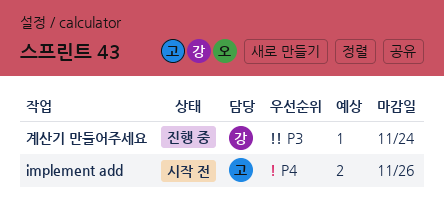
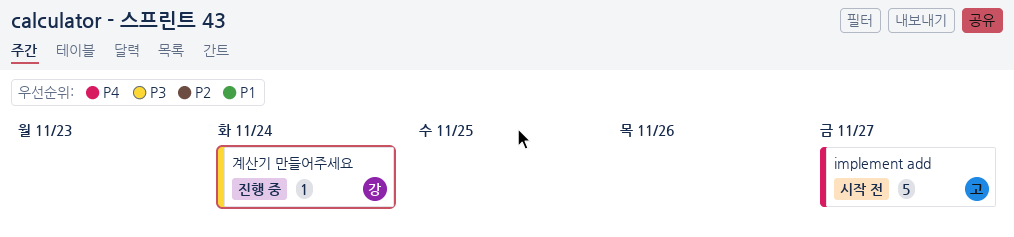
implement add, estimate: 2 -> 5
implement add, due: Nov 26 -> Nov 27

